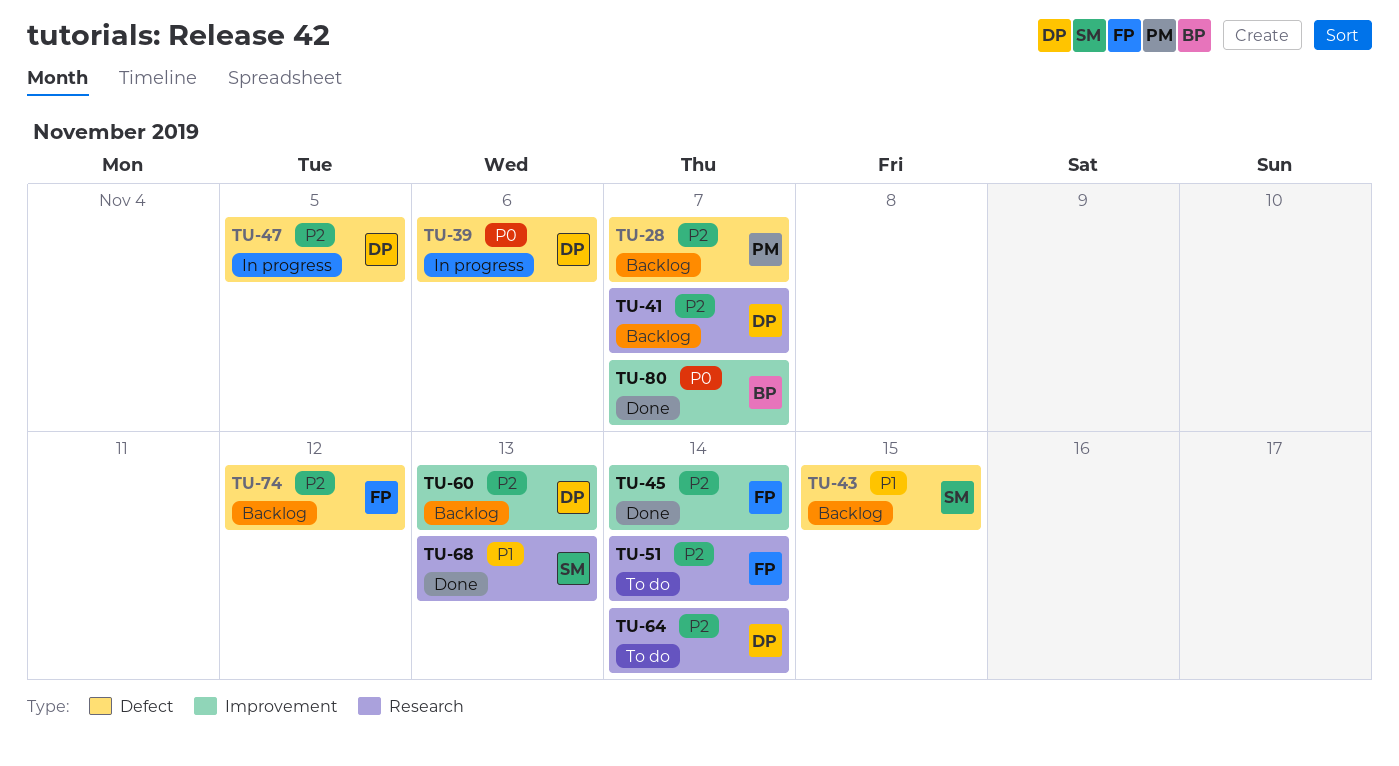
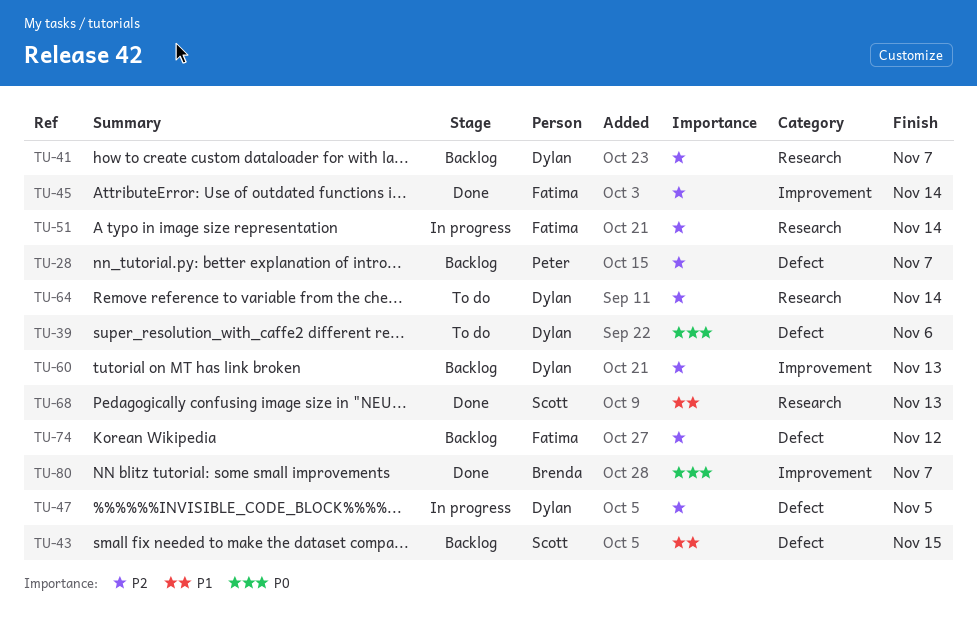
TU-39, status: In progress -> To do
TU-51, status: To do -> In progress

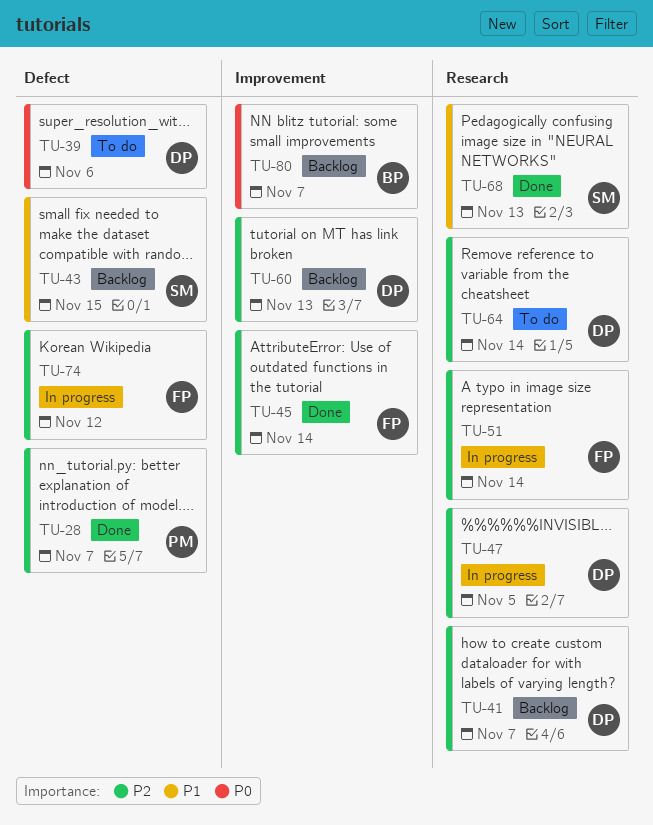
TU-28, status: Backlog -> Done
TU-47, label: Defect -> Research
TU-74, status: Backlog -> In progress
TU-80, status: Done -> Backlog

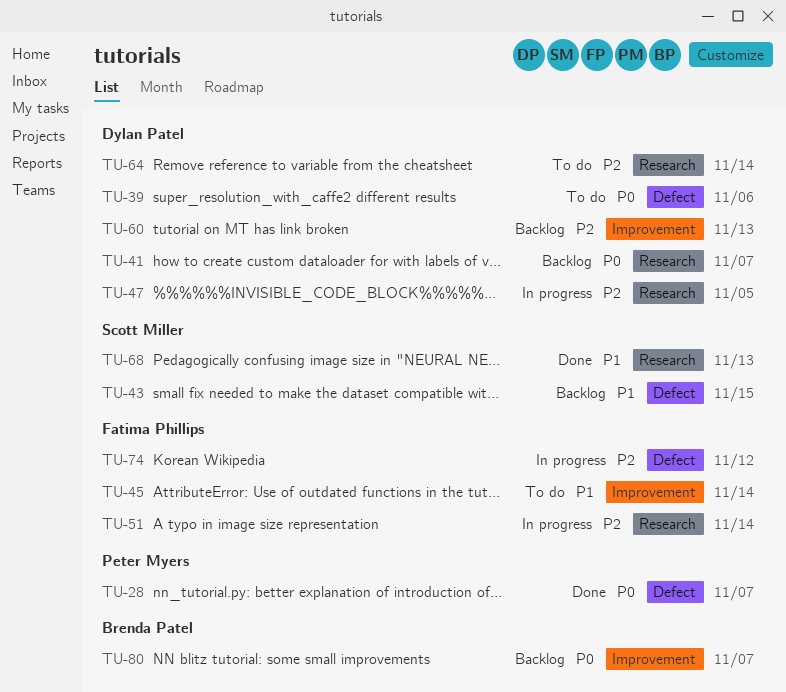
TU-28, priority: P2 -> P0
TU-41, priority: P2 -> P0
TU-45, status: Done -> To do
TU-45, priority: P2 -> P1

